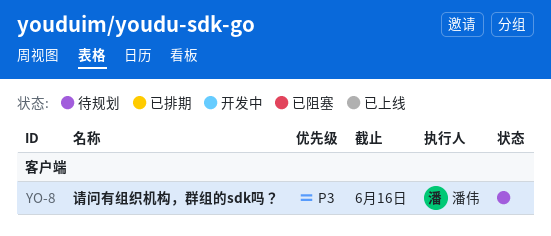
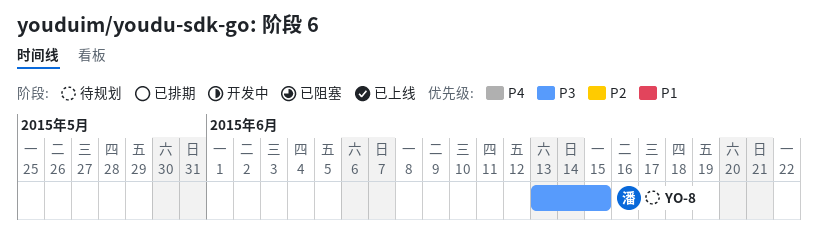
YO-8, due: Jun 16 -> Jun 15

